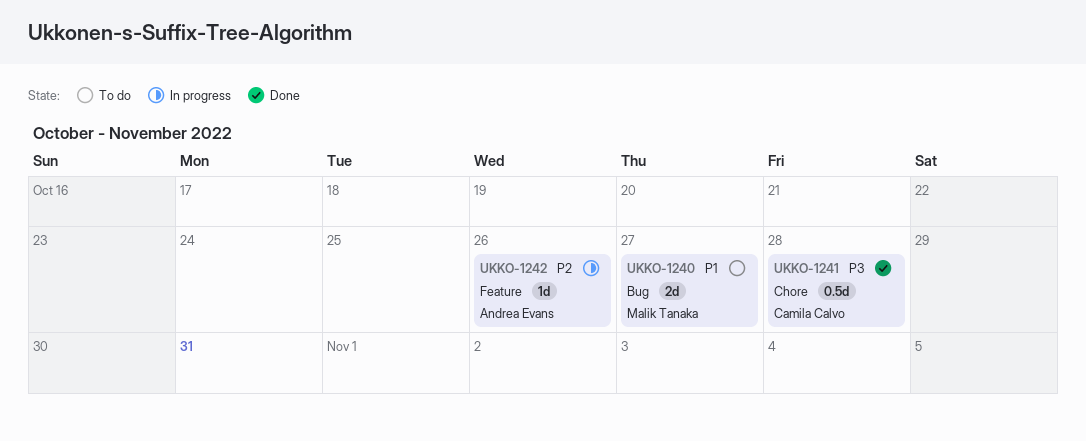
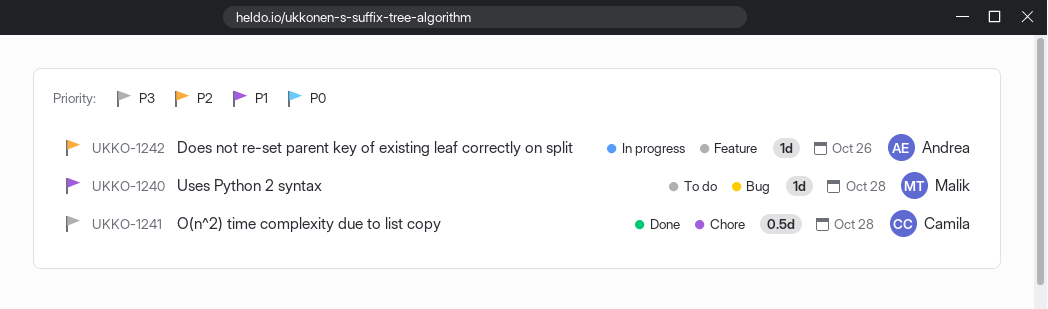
UKKO-1240, estimate: 2d -> 1d
UKKO-1240, due: Oct 27 -> Oct 28

